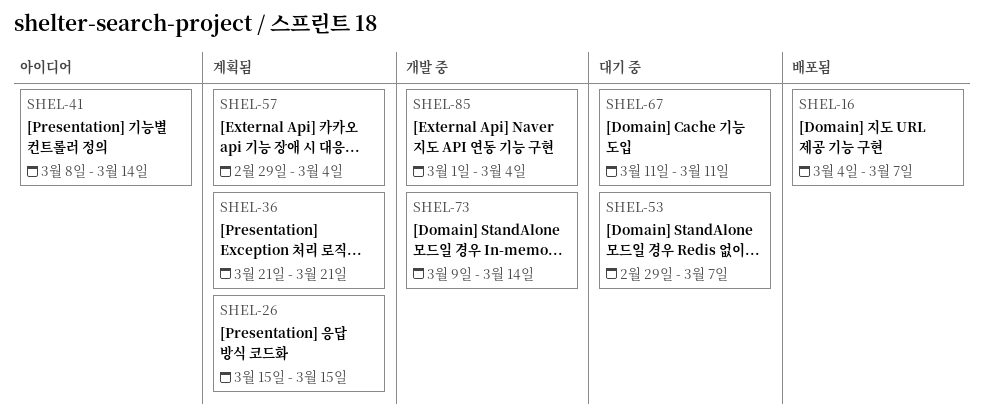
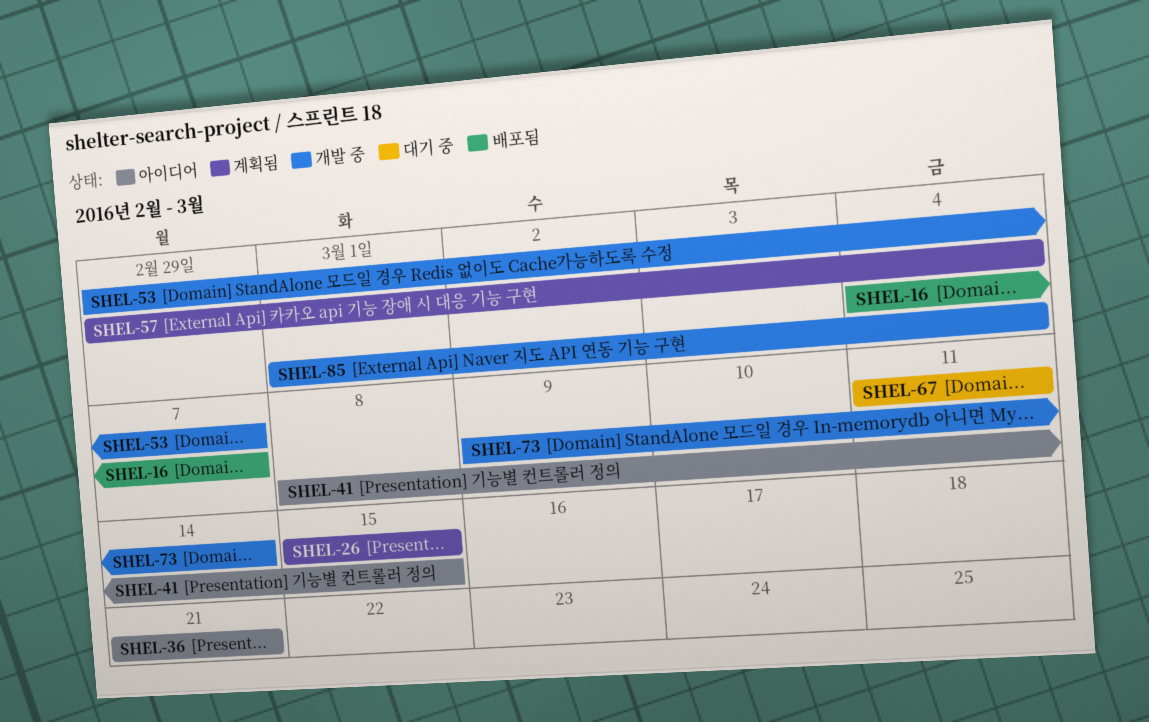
SHEL-36, status: 계획됨 -> 아이디어
SHEL-41, due: Mar 14 -> Mar 15
SHEL-53, status: 대기 중 -> 개발 중

